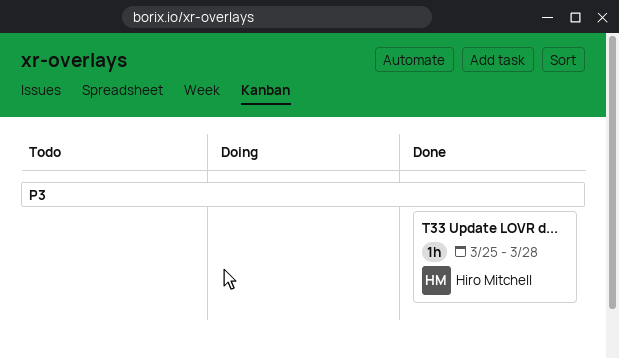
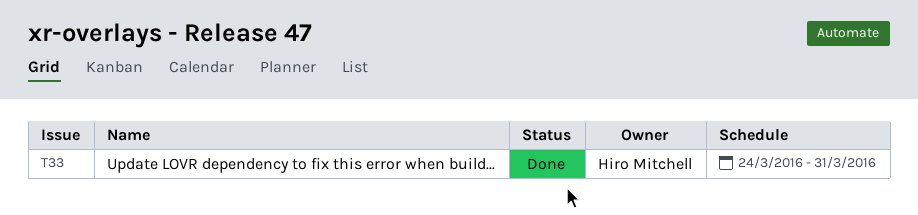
T33, start: Mar 25 -> Mar 24
T33, due: Mar 28 -> Mar 31

